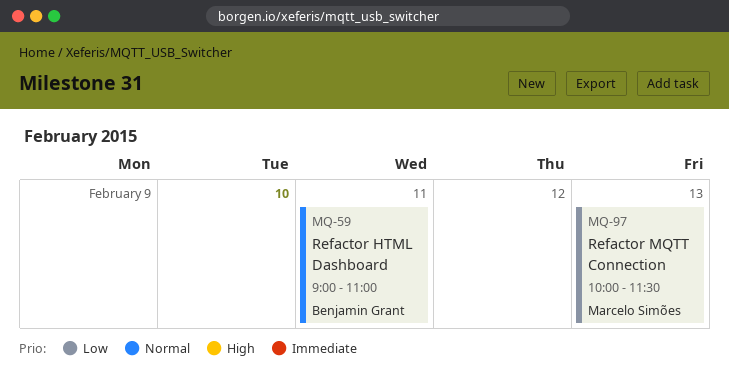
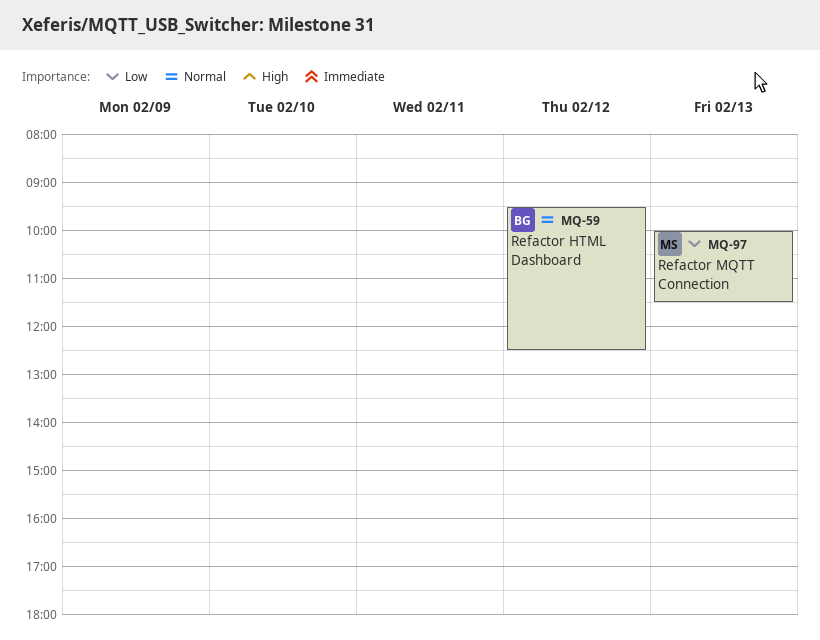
MQ-59, day: Feb 11 -> Feb 12
MQ-59, begins: 09:00 -> 09:30
MQ-59, ends: 11:00 -> 12:30

